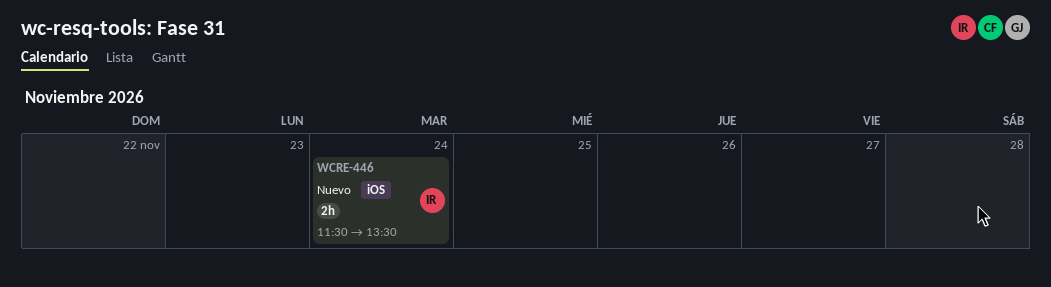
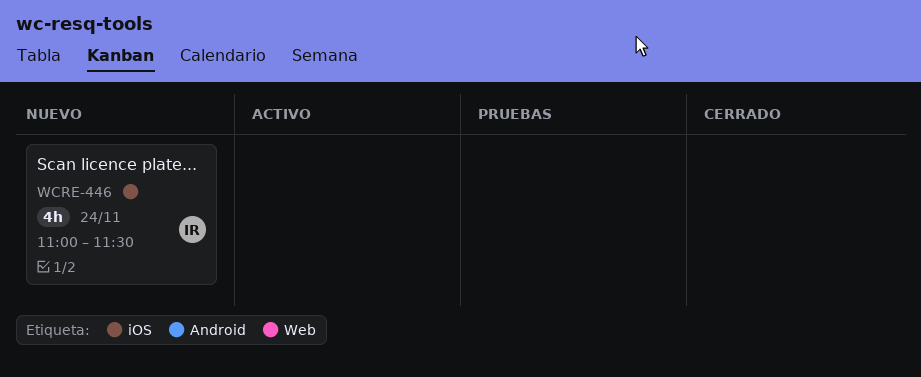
WCRE-446, estimate: 2h -> 4h
WCRE-446, begins: 11:30 -> 11:00
WCRE-446, ends: 13:30 -> 11:30

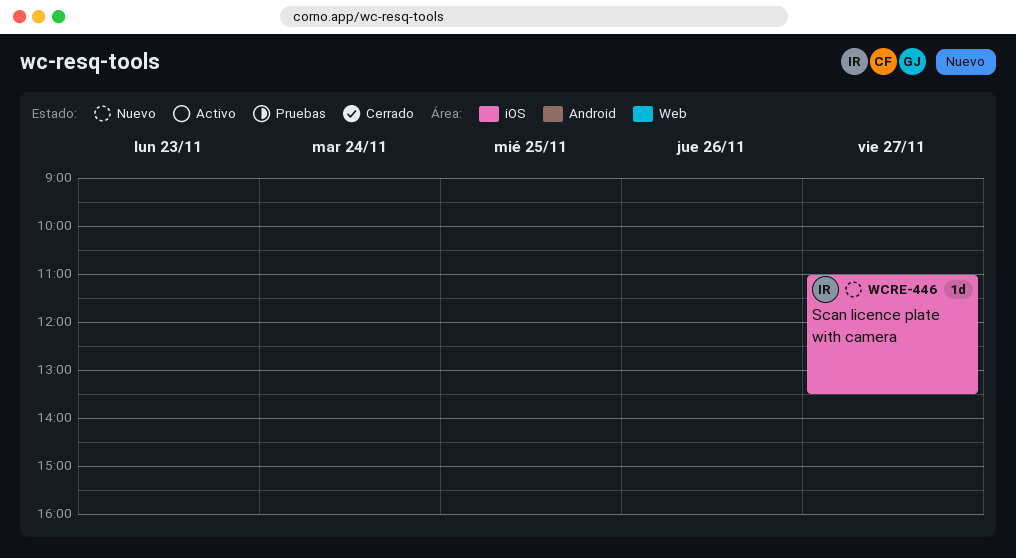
WCRE-446, estimate: 4h -> 1d
WCRE-446, day: Nov 24 -> Nov 27
WCRE-446, ends: 11:30 -> 13:30

